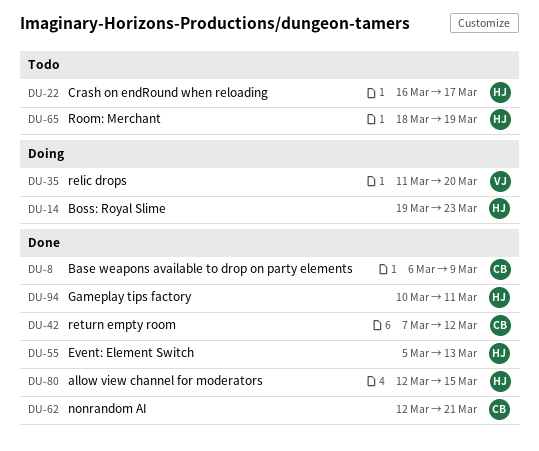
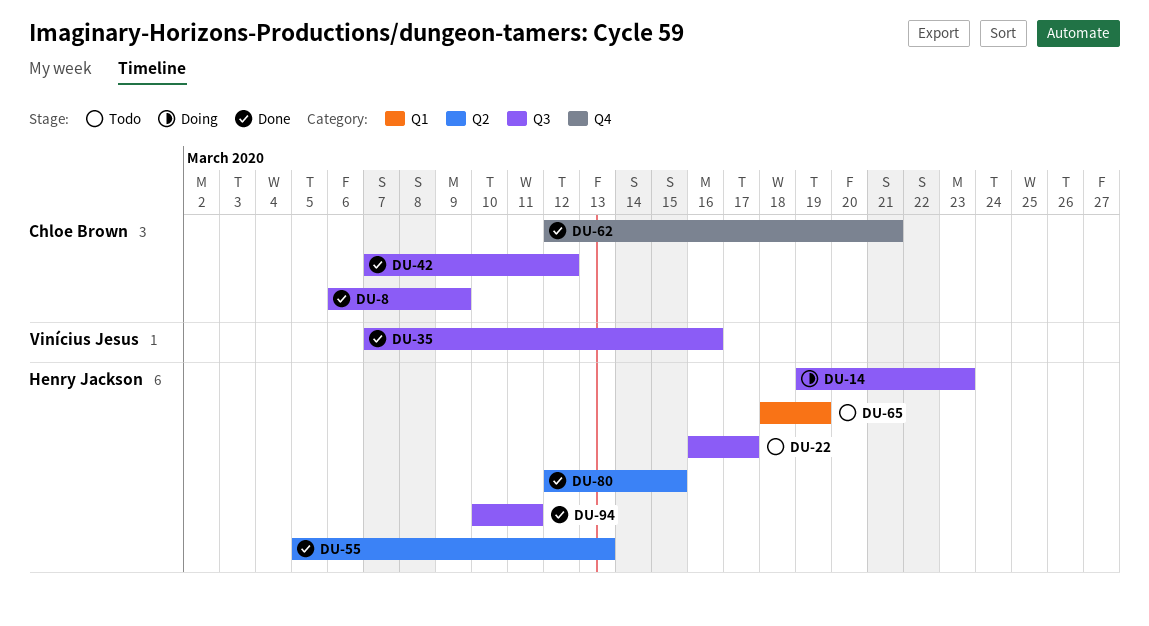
DU-35, status: Doing -> Done
DU-35, start: Mar 11 -> Mar 7
DU-35, due: Mar 20 -> Mar 16

